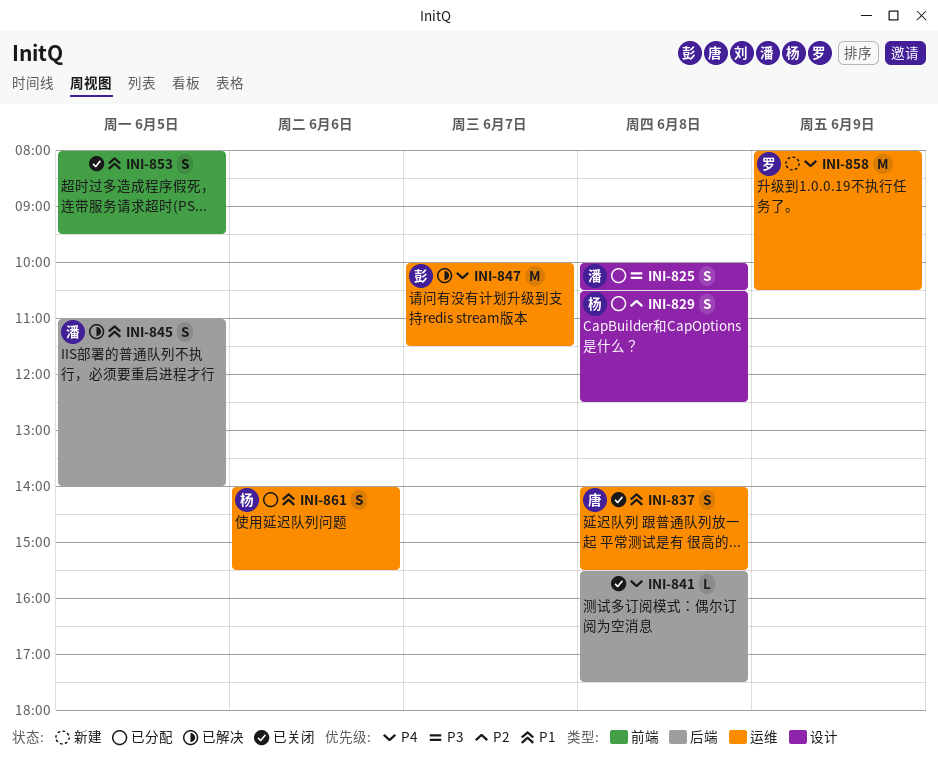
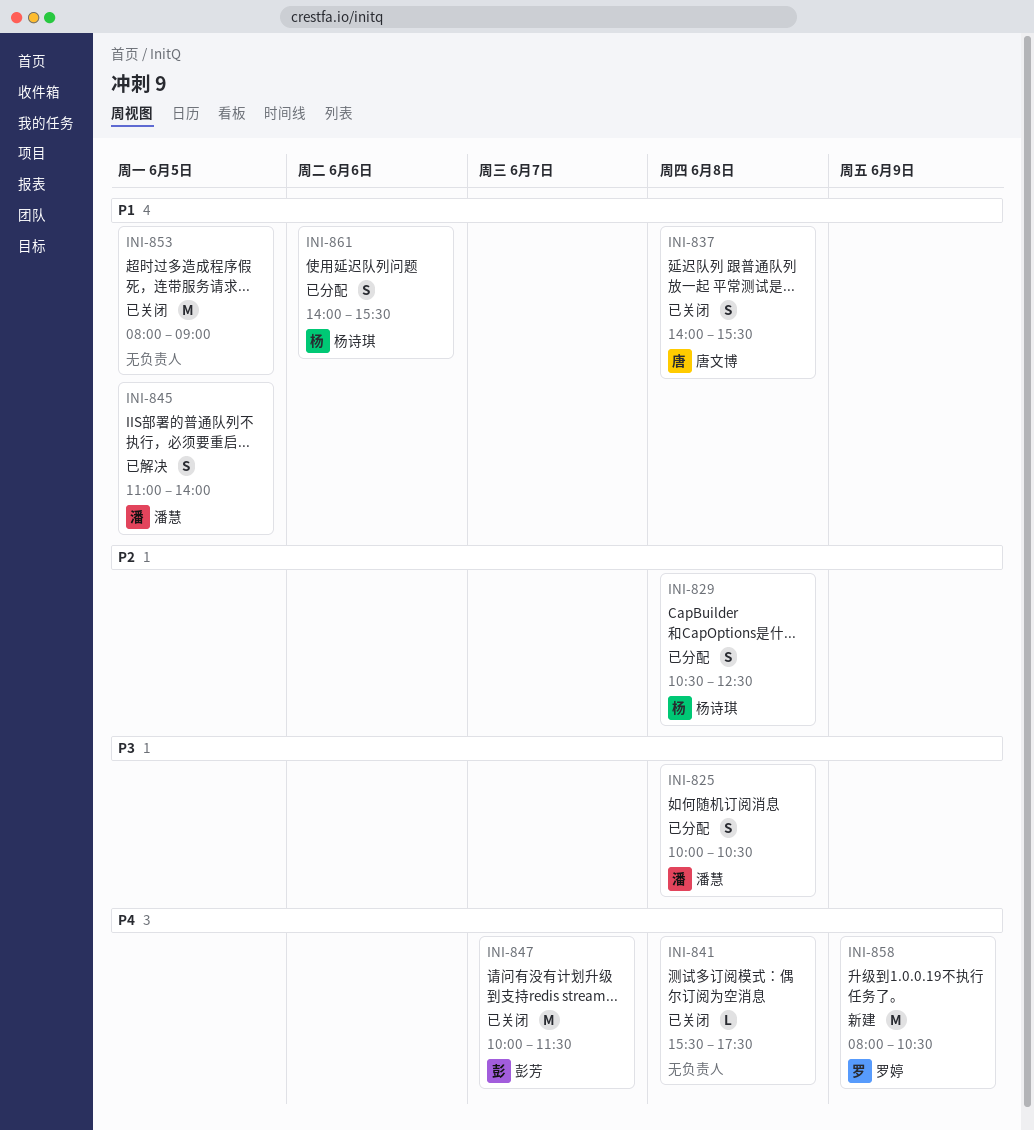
INI-847, status: 已解决 -> 已关闭
INI-853, estimate: S -> M
INI-853, ends: 09:30 -> 09:00

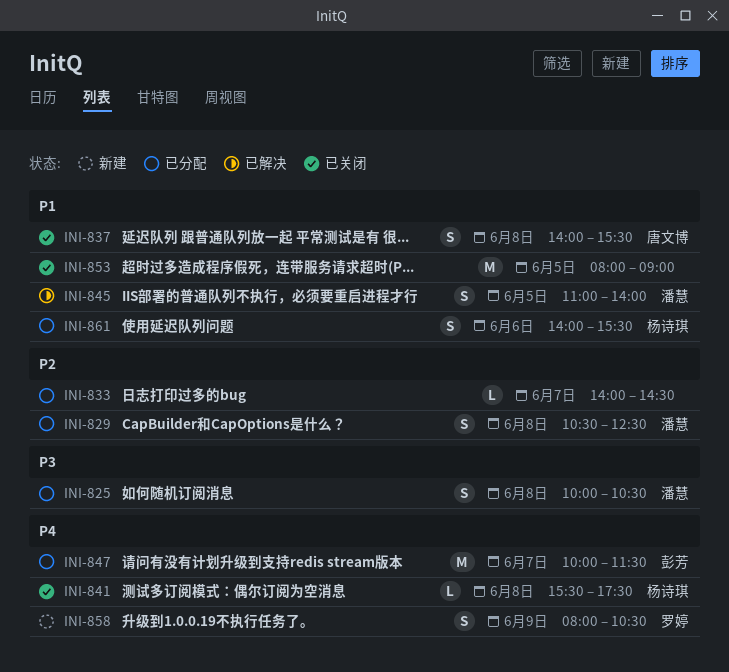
INI-829, owner: 杨诗琪 -> 潘慧
INI-833: none -> present
INI-841, owner: none -> 杨诗琪
INI-847, status: 已关闭 -> 已分配
INI-858, estimate: M -> S

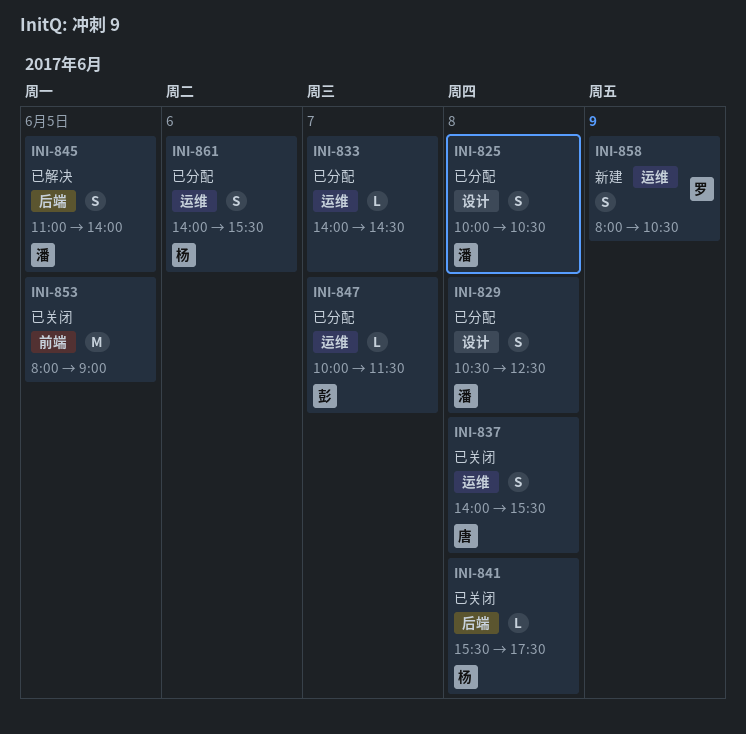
INI-847, estimate: M -> L

